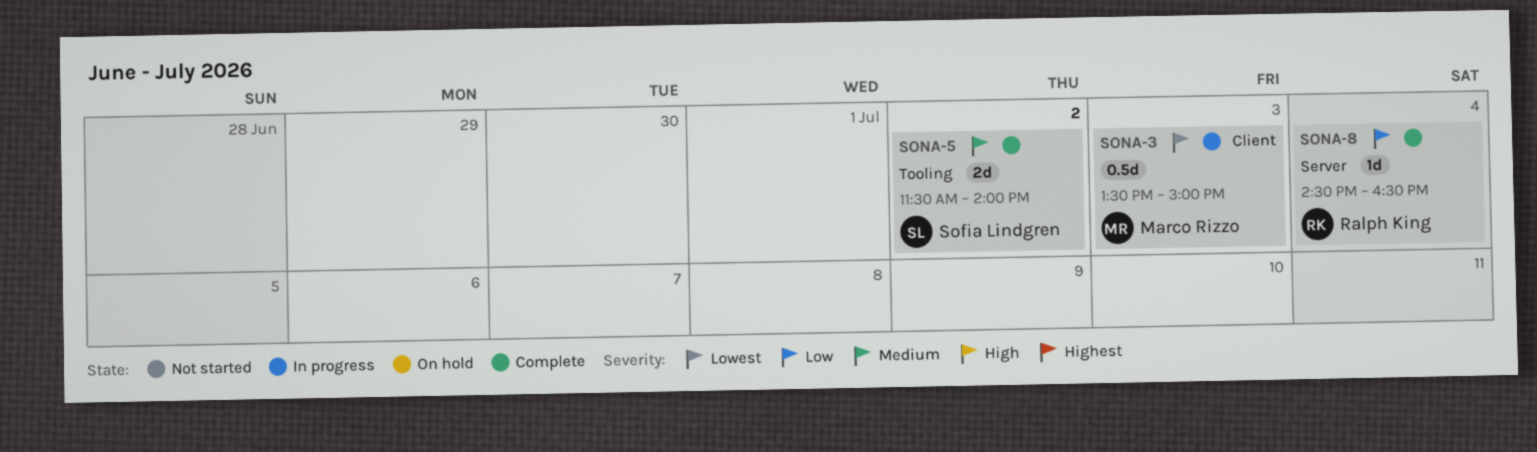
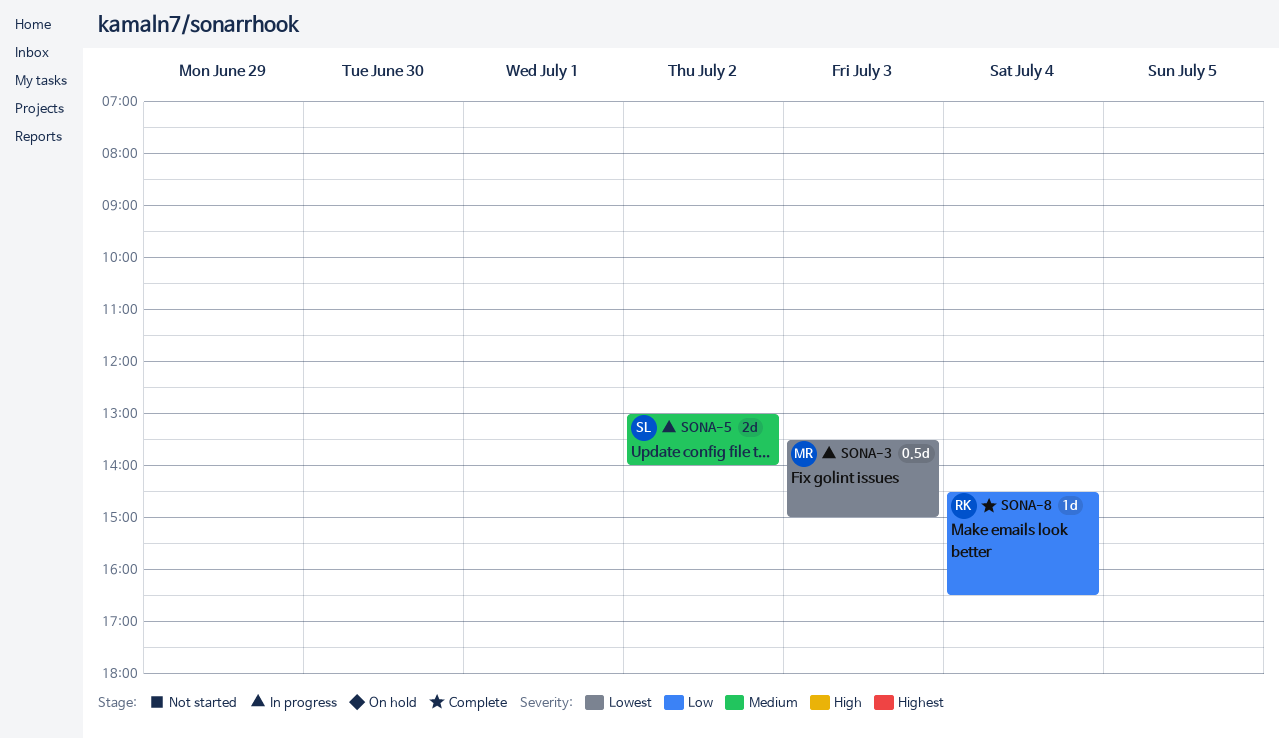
SONA-5, status: Complete -> In progress
SONA-5, begins: 11:30 -> 13:00

